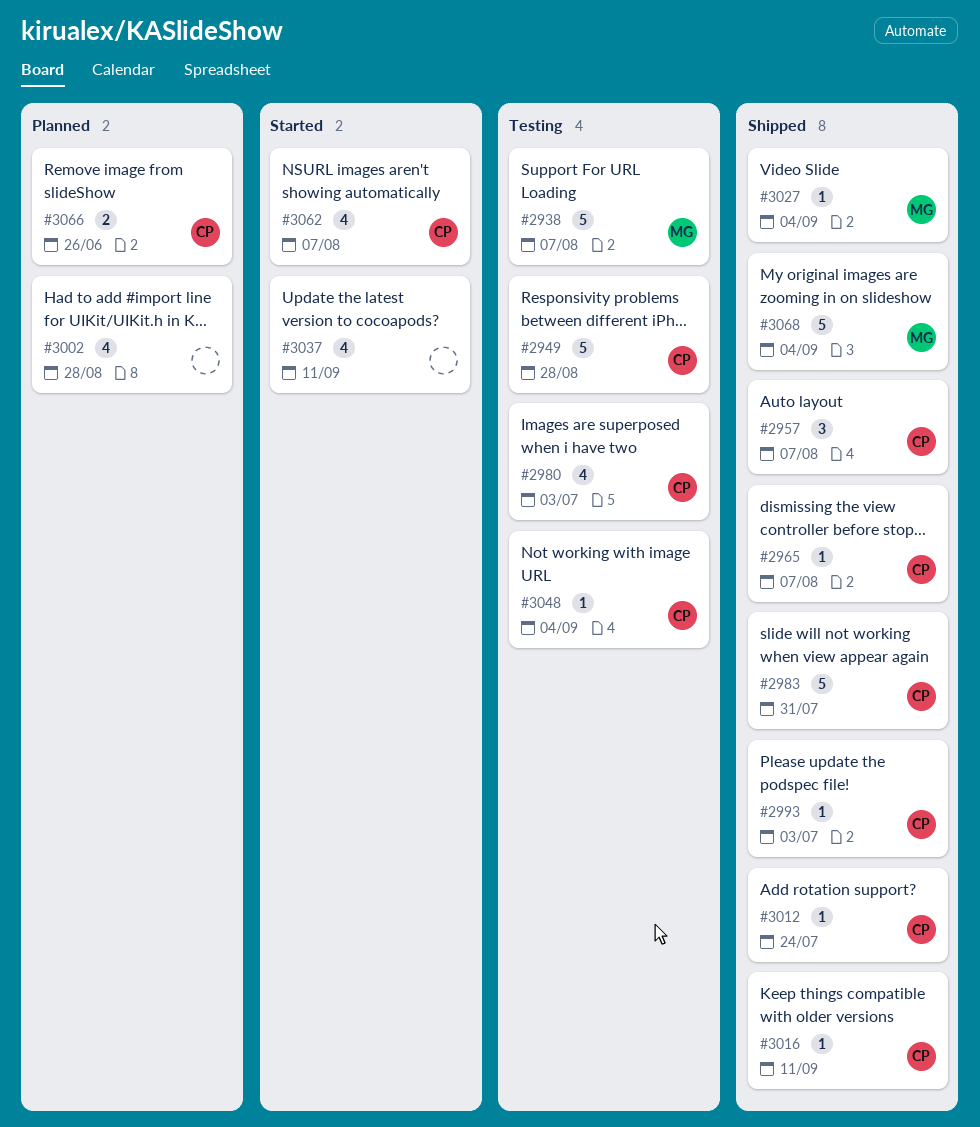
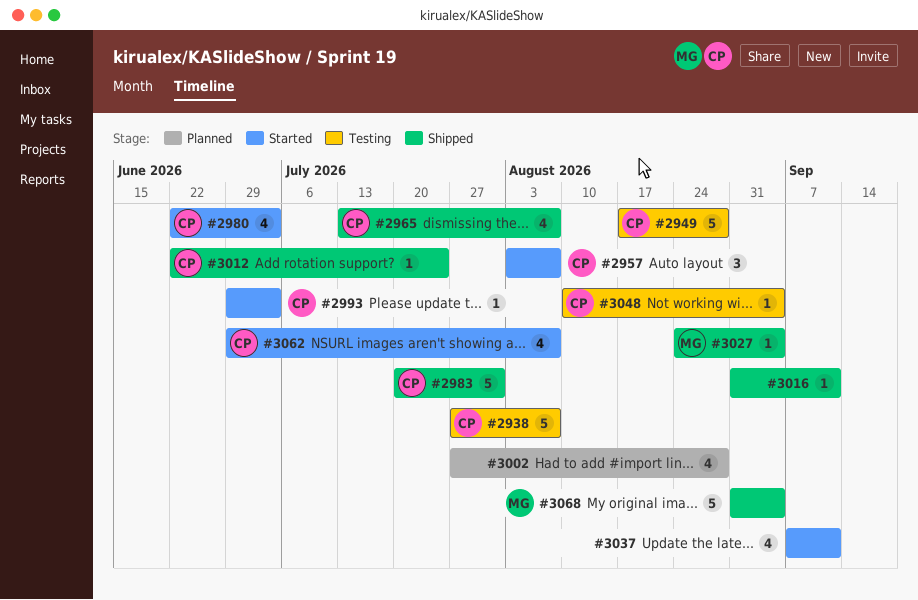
#2938, owner: MG -> CP
#2957, status: Shipped -> Started
#2965, estimate: 1 -> 4
#2980, status: Testing -> Started
#2993, status: Shipped -> Started
#3016, owner: CP -> none
#3066: present -> none

